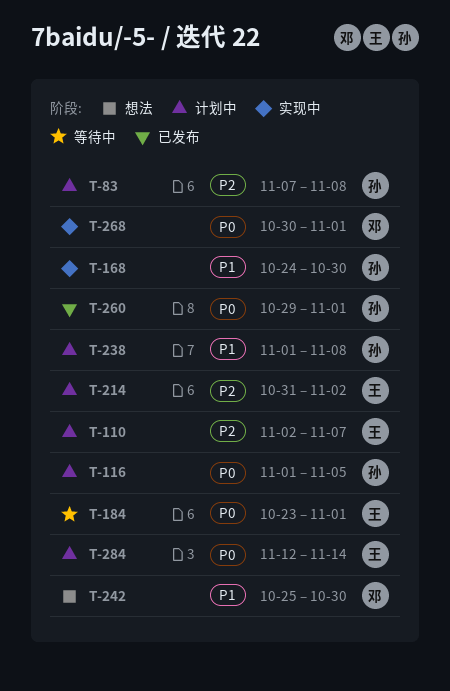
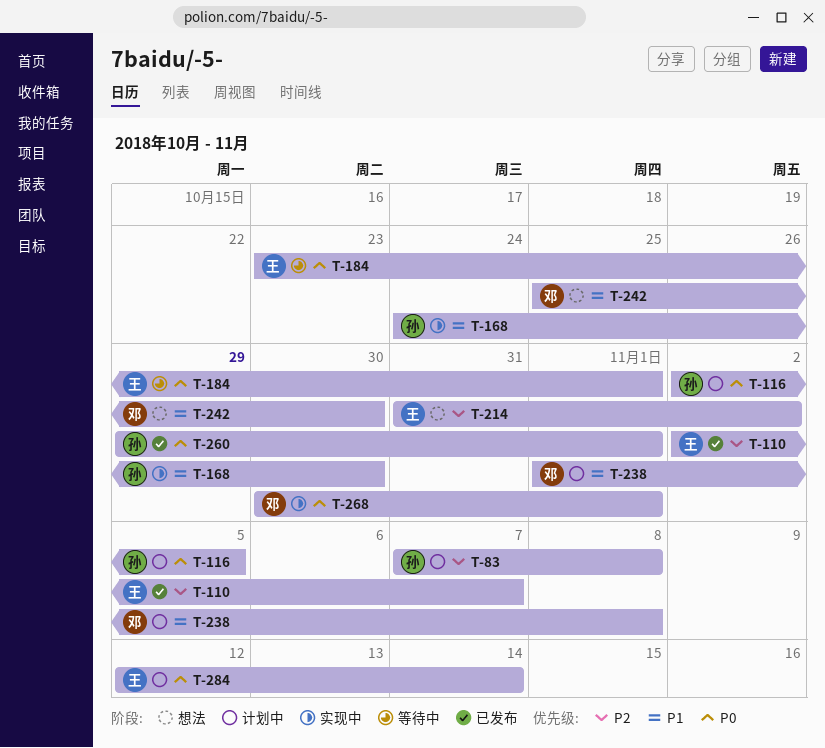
T-110, status: 计划中 -> 已发布
T-116, start: Nov 1 -> Nov 2
T-214, status: 计划中 -> 想法
T-238, owner: 孙 -> 邓

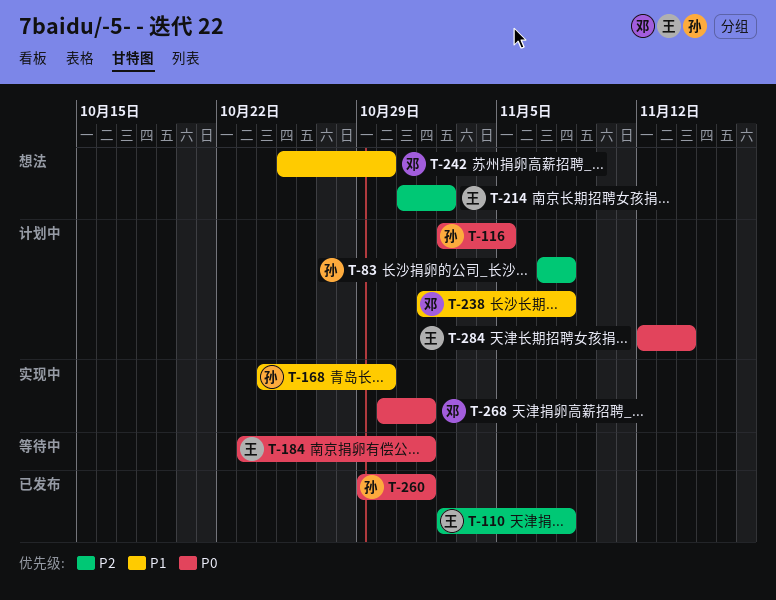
T-110, due: Nov 7 -> Nov 8

